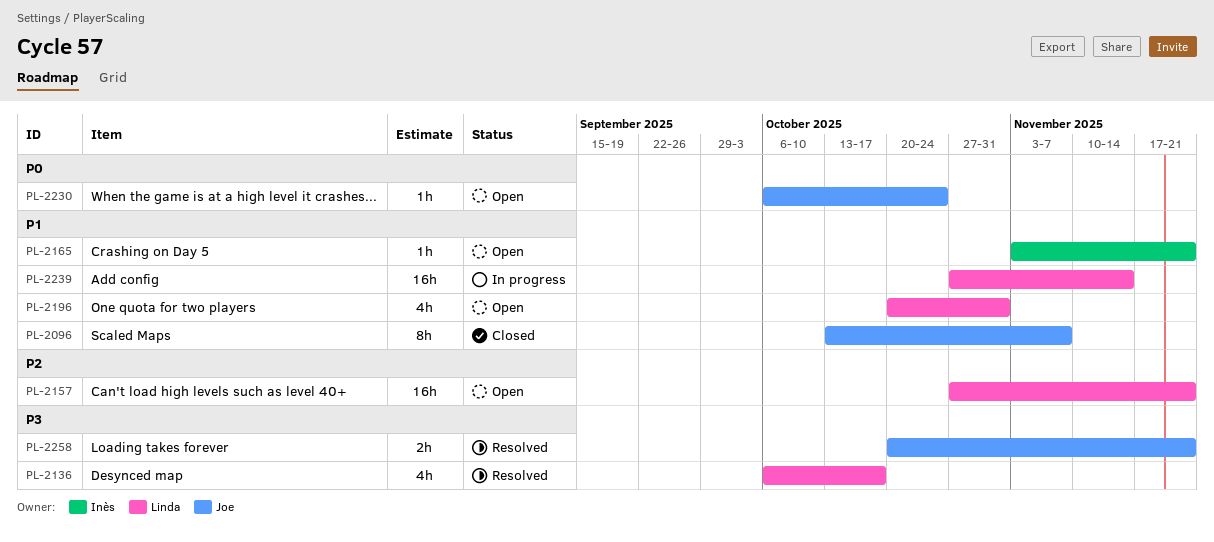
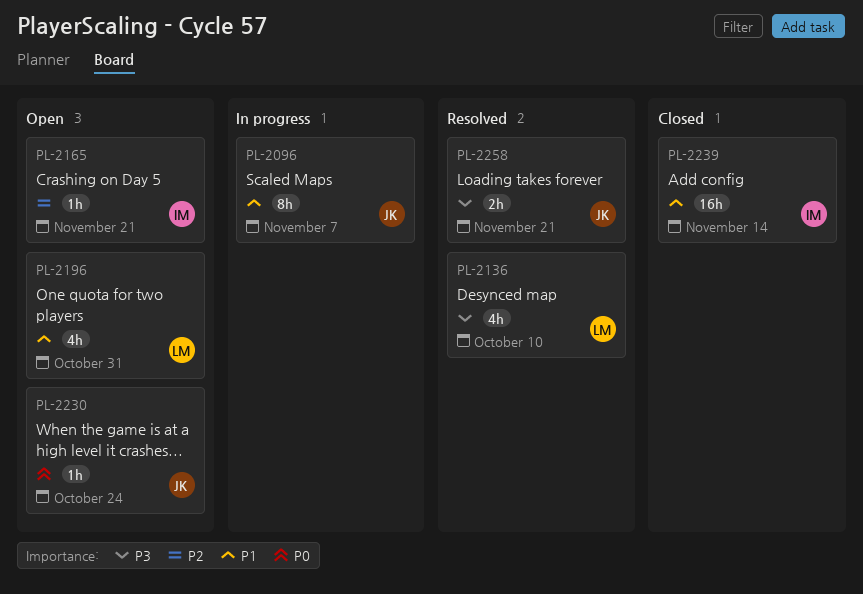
PL-2096, status: Closed -> In progress
PL-2136, due: Oct 17 -> Oct 10
PL-2157: present -> none
PL-2165, priority: P1 -> P2
PL-2239, status: In progress -> Closed
PL-2239, owner: Linda -> Inès

